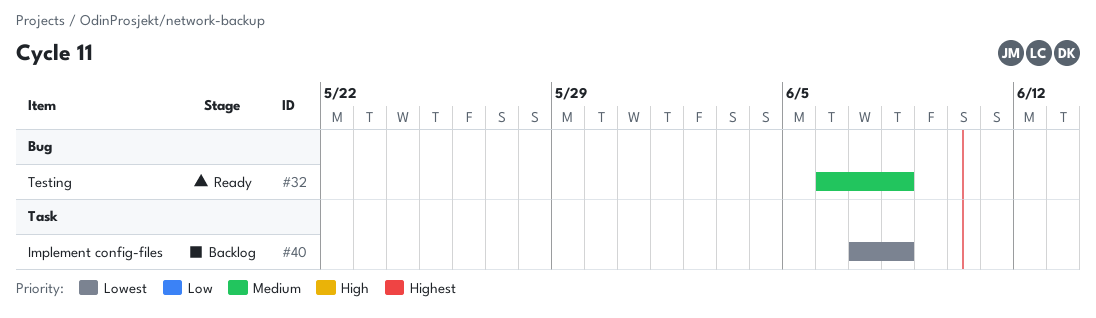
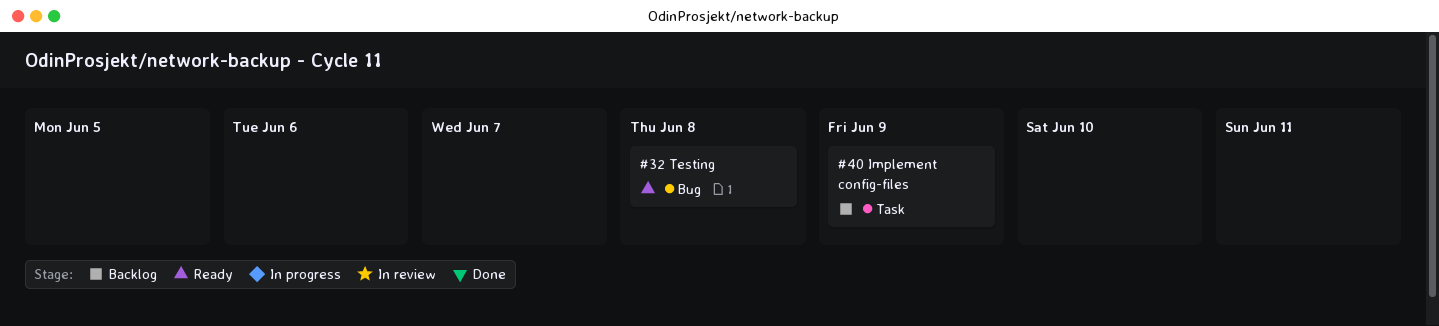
#40, due: Jun 8 -> Jun 9

